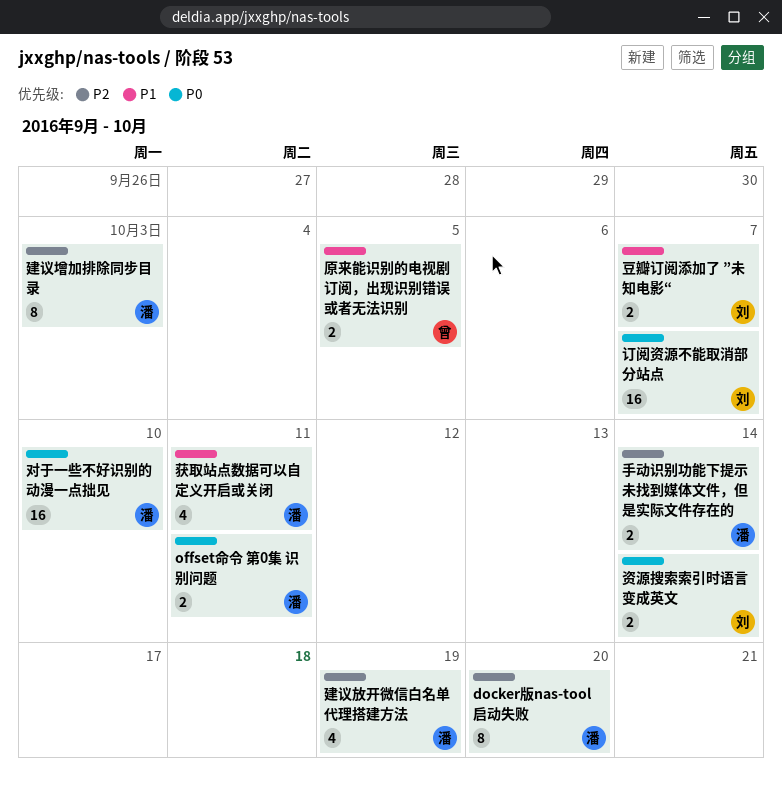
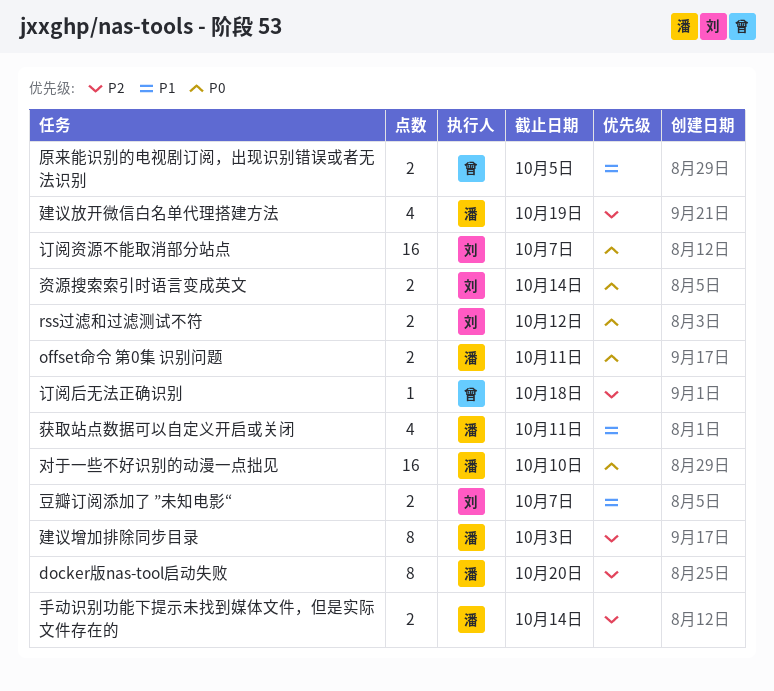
rss过滤和过滤测试不符: none -> present
订阅后无法正确识别: none -> present

